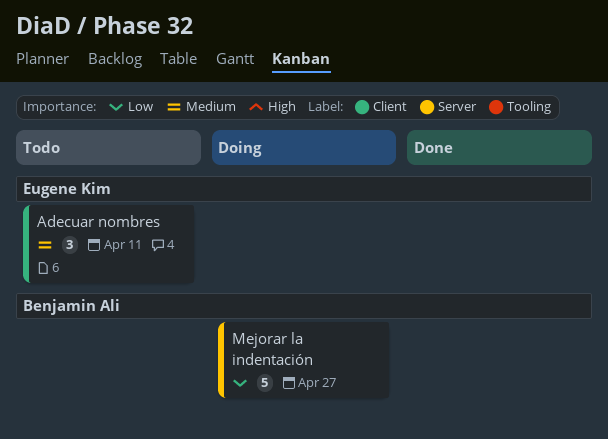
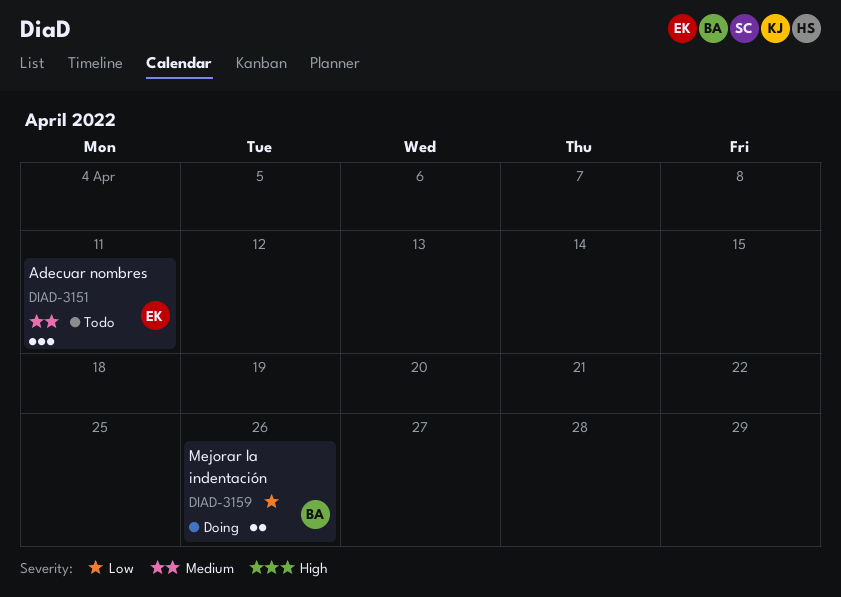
Mejorar la indentación, estimate: 5 -> 2
Mejorar la indentación, due: Apr 27 -> Apr 26

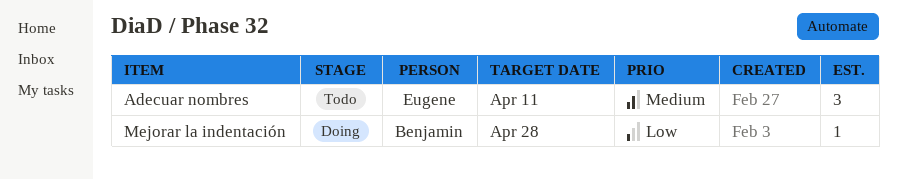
Mejorar la indentación, estimate: 2 -> 1
Mejorar la indentación, due: Apr 26 -> Apr 28

